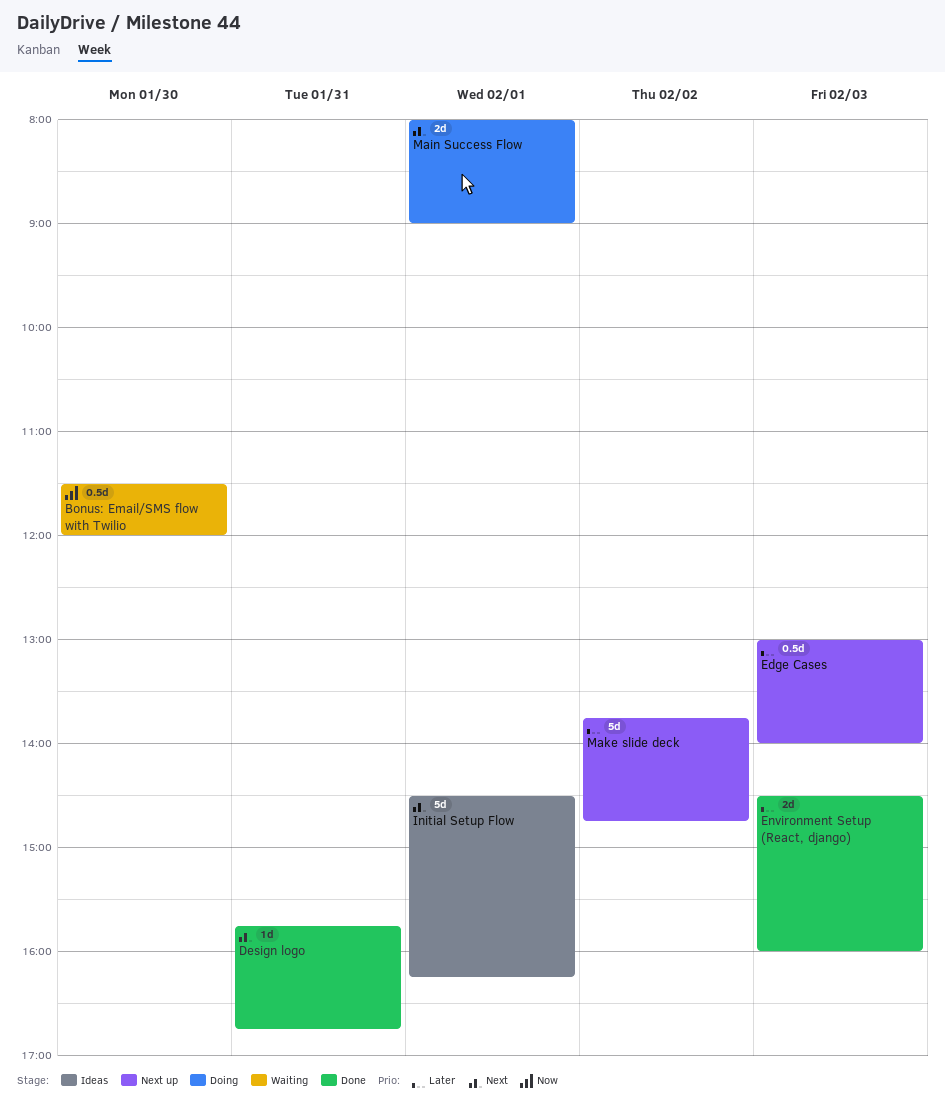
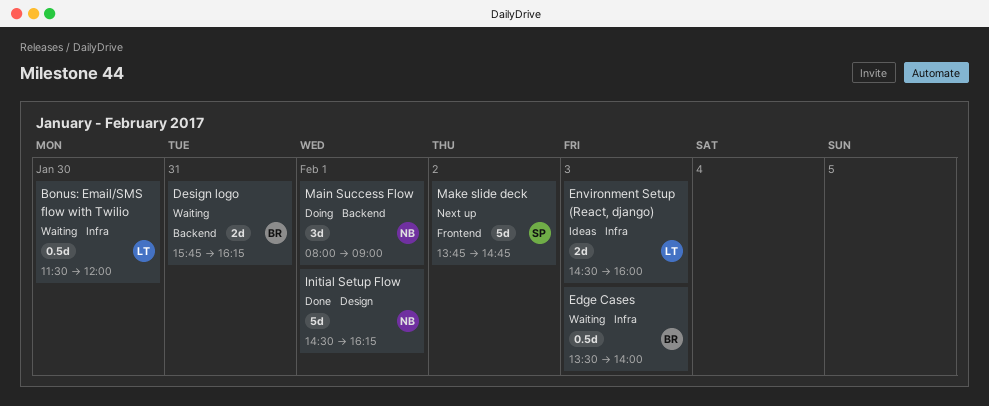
Design logo, status: Done -> Waiting
Design logo, estimate: 1d -> 2d
Design logo, ends: 16:45 -> 16:15
Edge Cases, status: Next up -> Waiting
Edge Cases, begins: 13:00 -> 13:30
Environment Setup (React, django), status: Done -> Ideas
Initial Setup Flow, status: Ideas -> Done
Main Success Flow, estimate: 2d -> 3d

